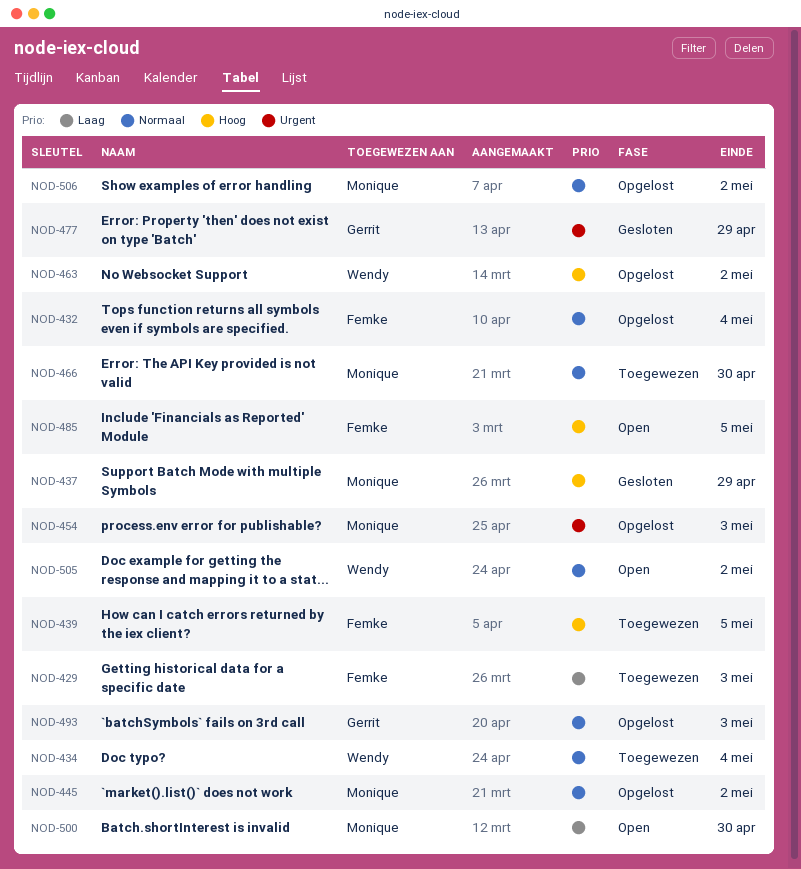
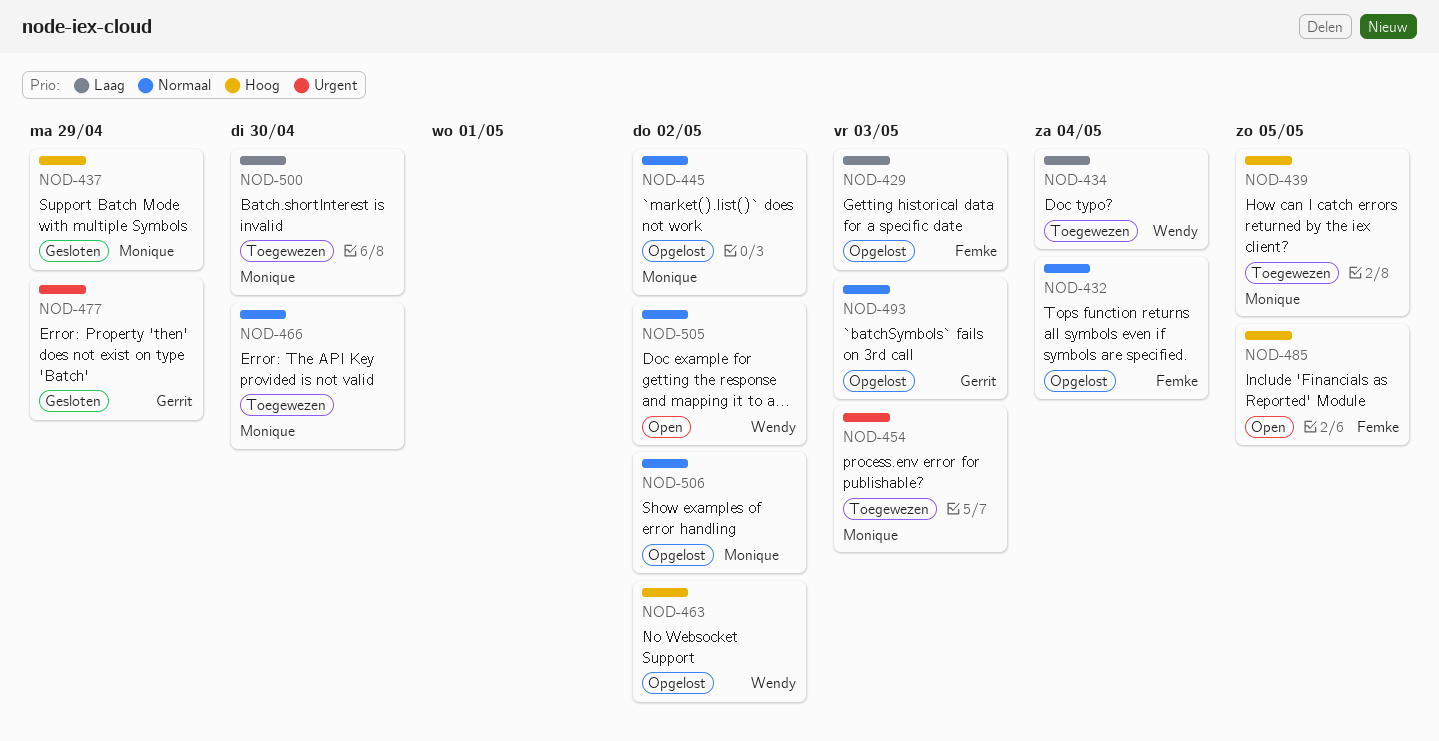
NOD-429, status: Toegewezen -> Opgelost
NOD-434, priority: Normaal -> Laag
NOD-439, owner: Femke -> Monique
NOD-454, status: Opgelost -> Toegewezen
NOD-500, status: Open -> Toegewezen

